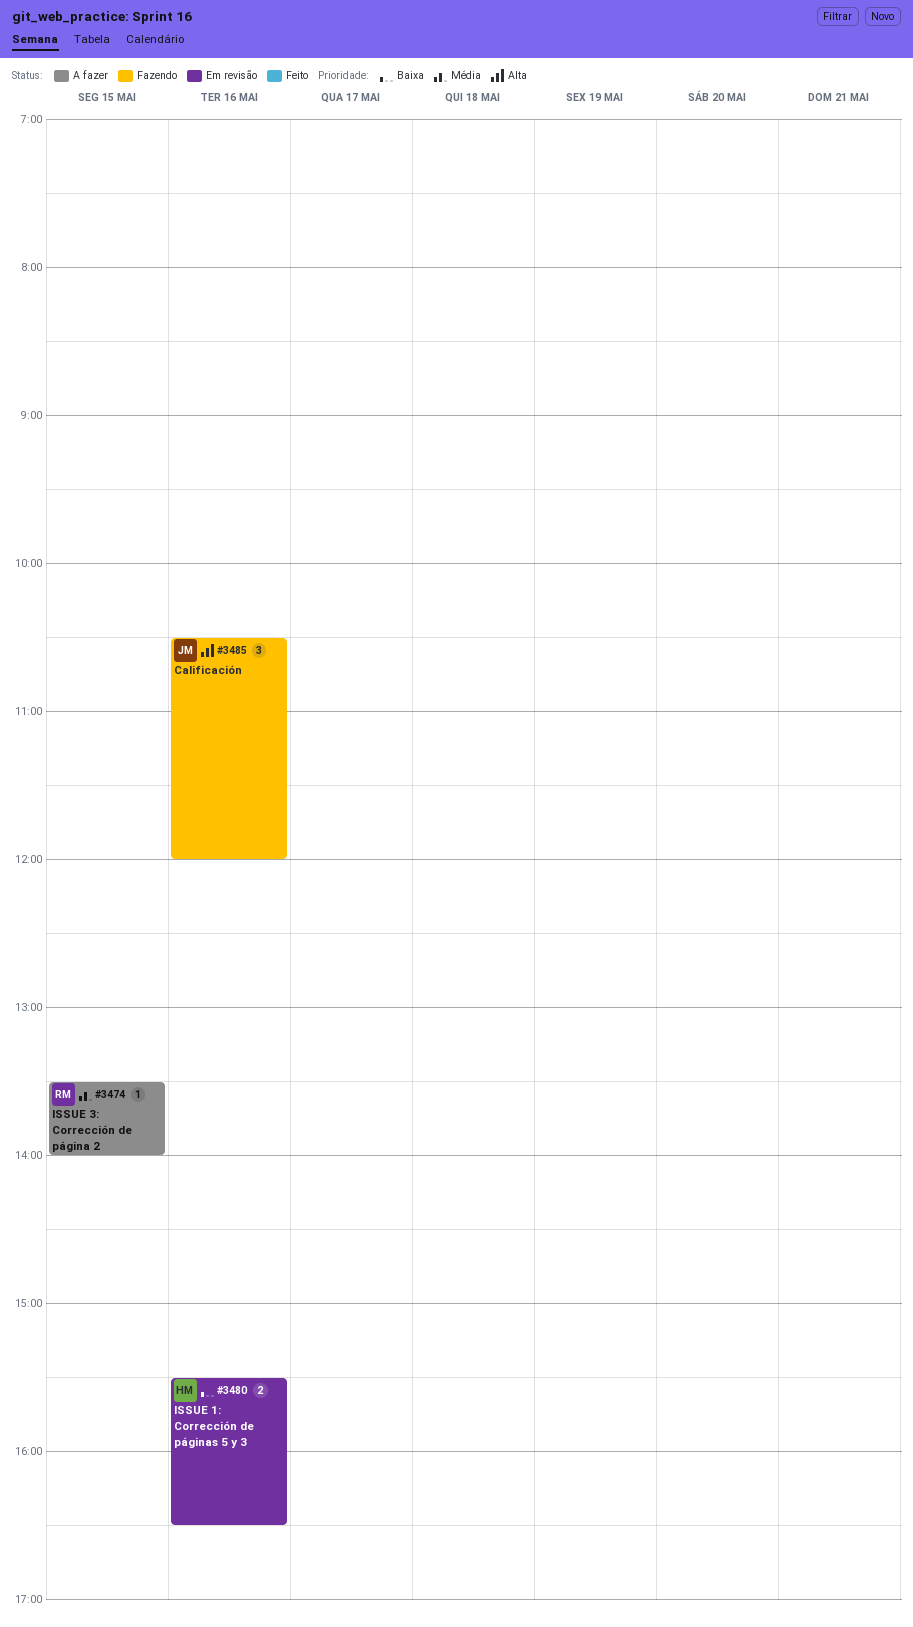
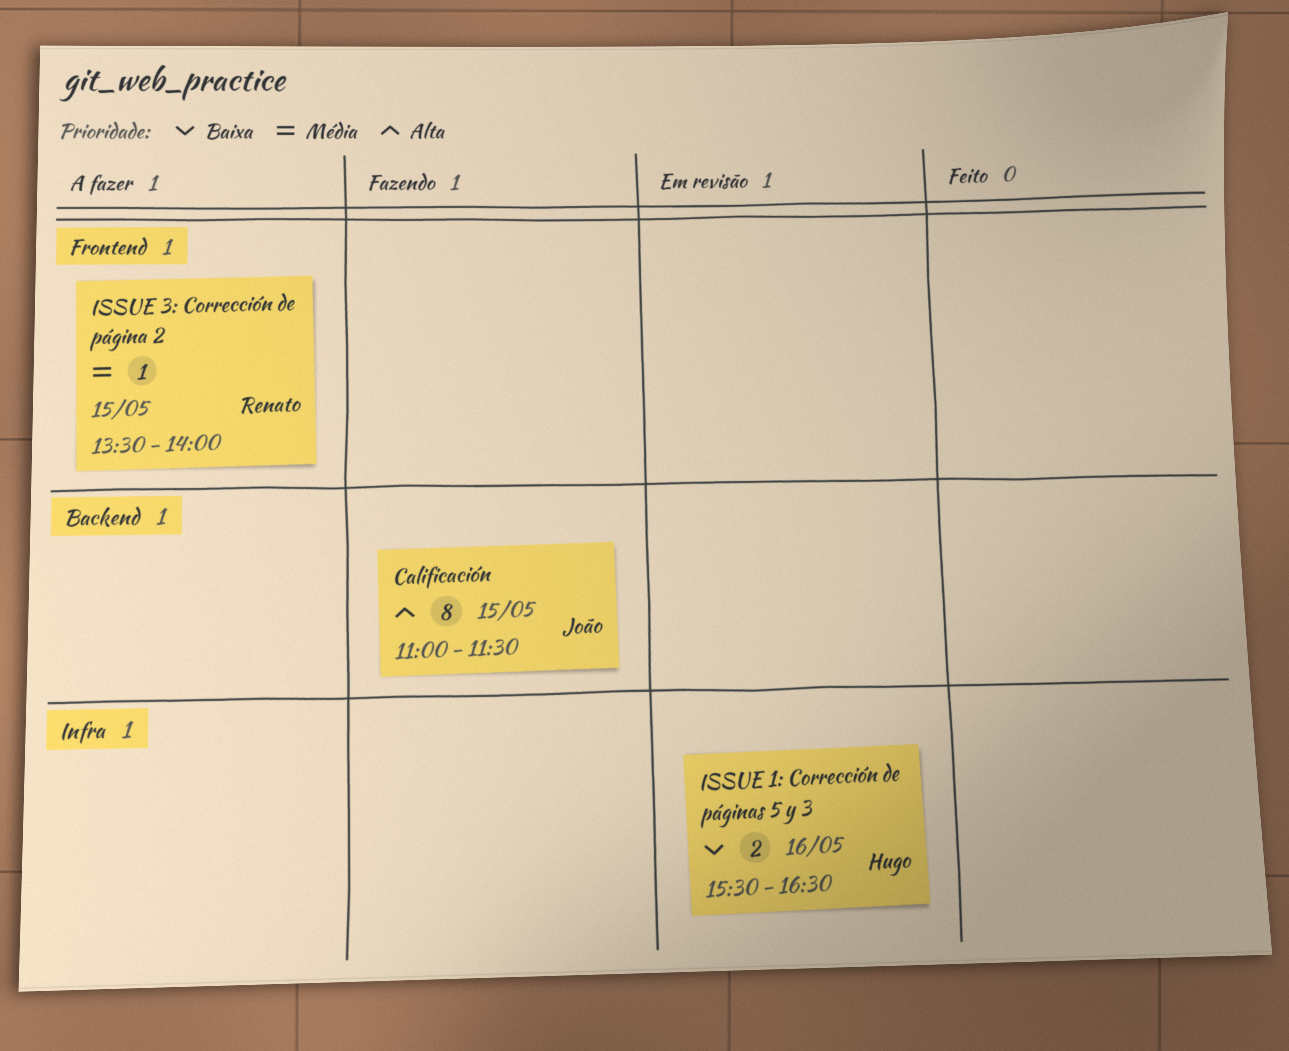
Calificación, estimate: 3 -> 8
Calificación, day: May 16 -> May 15
Calificación, begins: 10:30 -> 11:00
Calificación, ends: 12:00 -> 11:30

